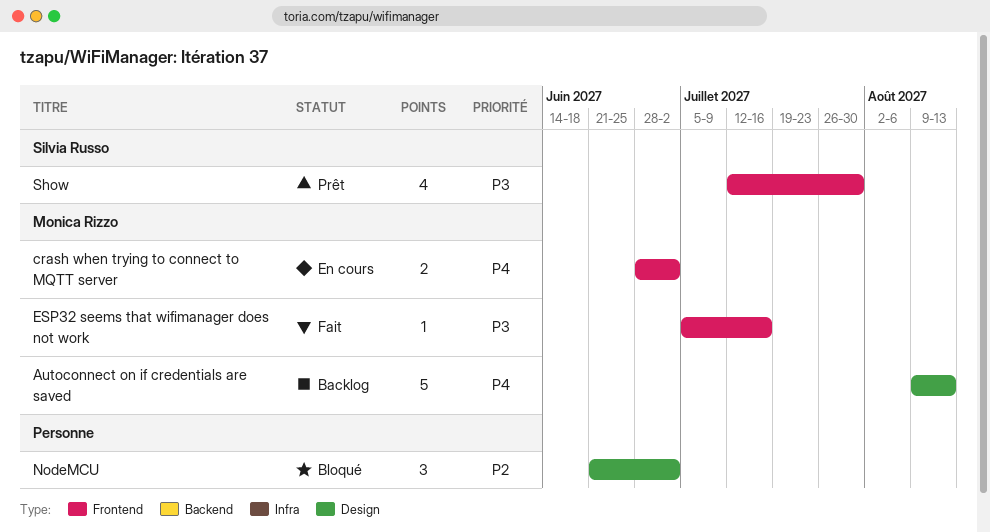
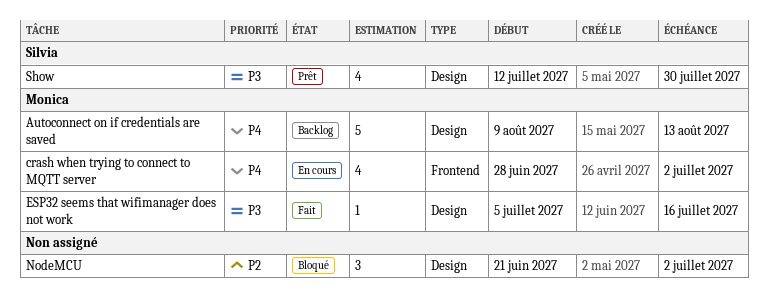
crash when trying to connect to MQTT server, estimate: 2 -> 4
ESP32 seems that wifimanager does not work, label: Frontend -> Design
Show, label: Frontend -> Design

